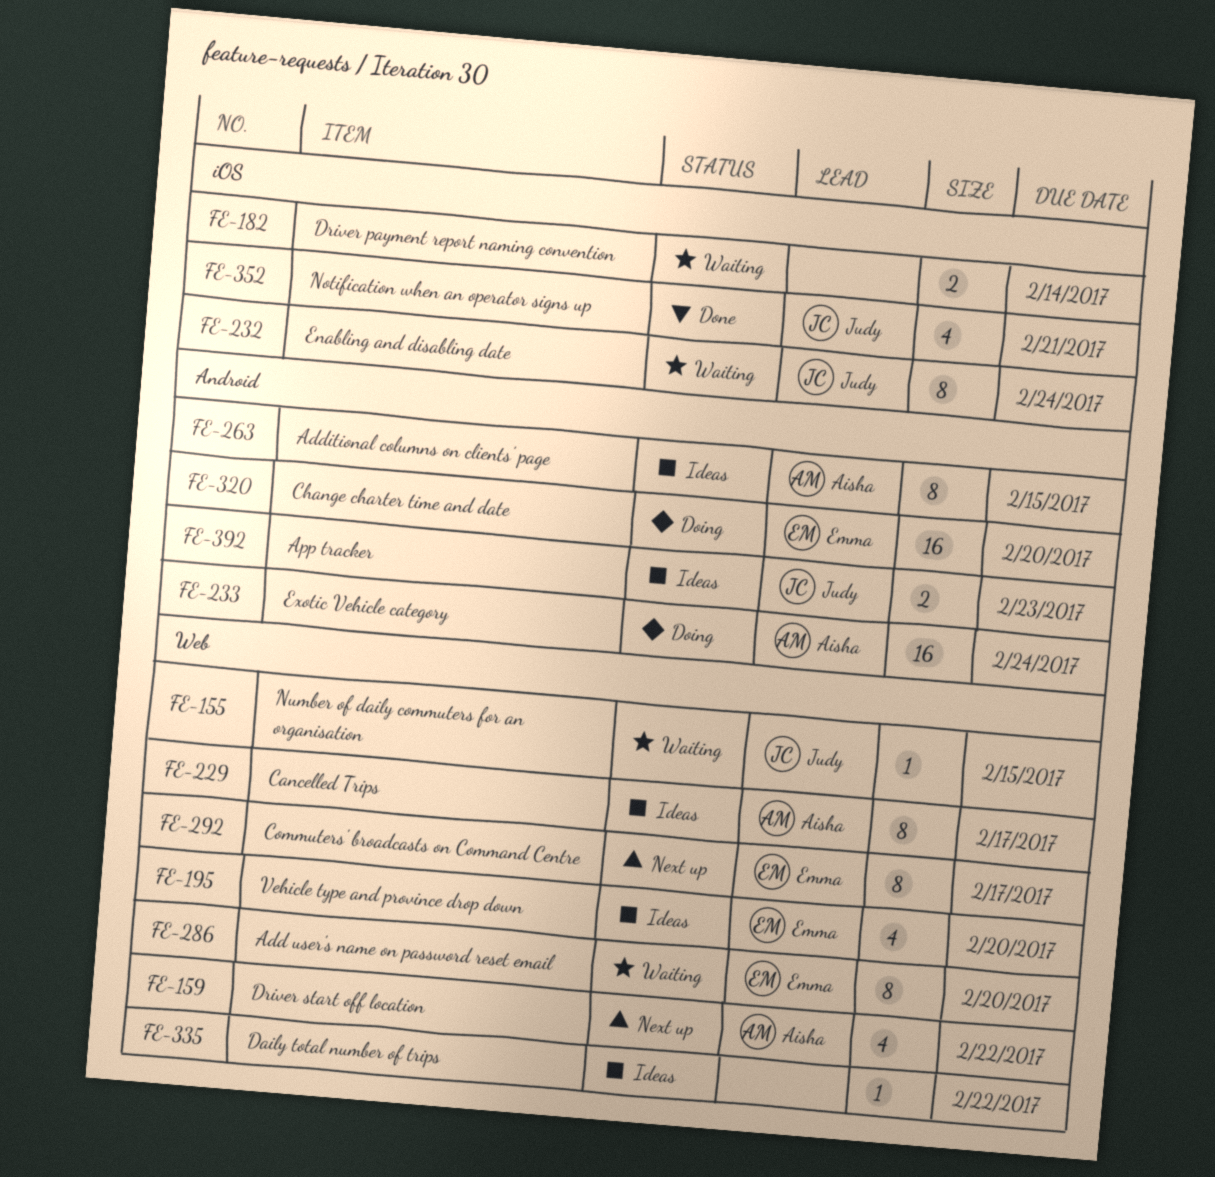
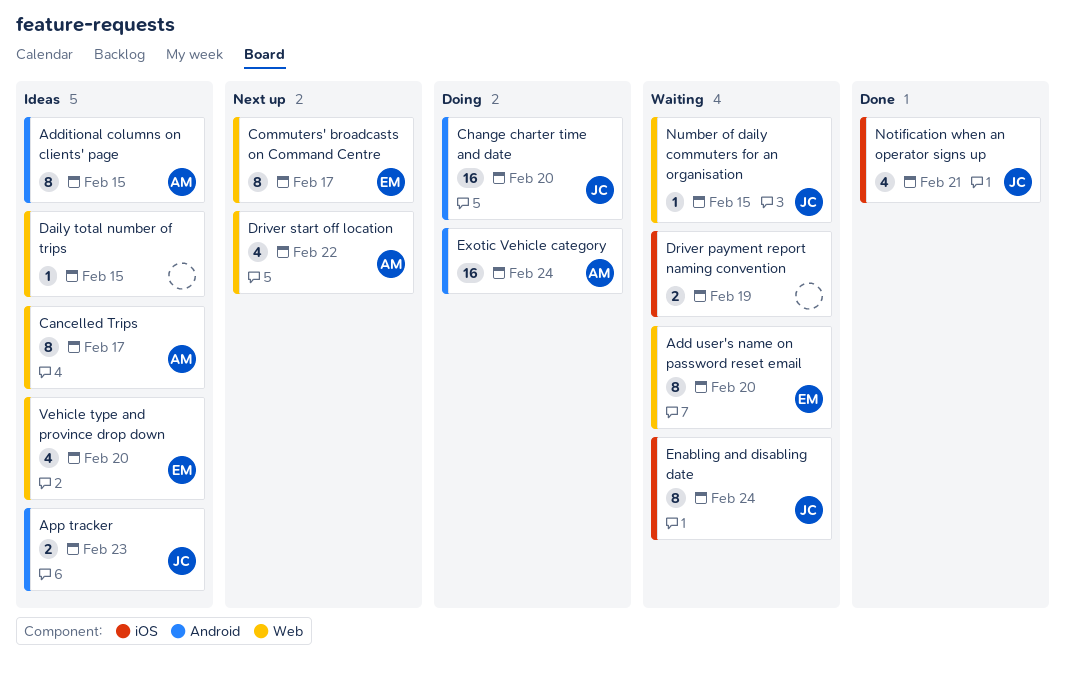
Change charter time and date, owner: Emma -> Judy
Daily total number of trips, due: Feb 22 -> Feb 15
Driver payment report naming convention, due: Feb 14 -> Feb 19

